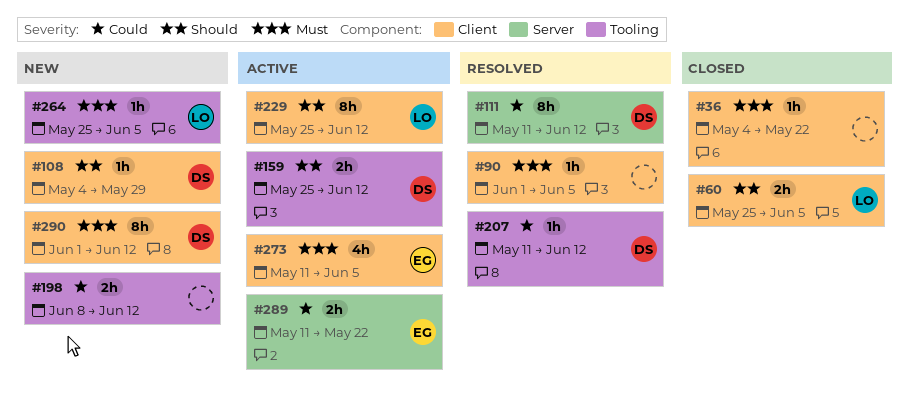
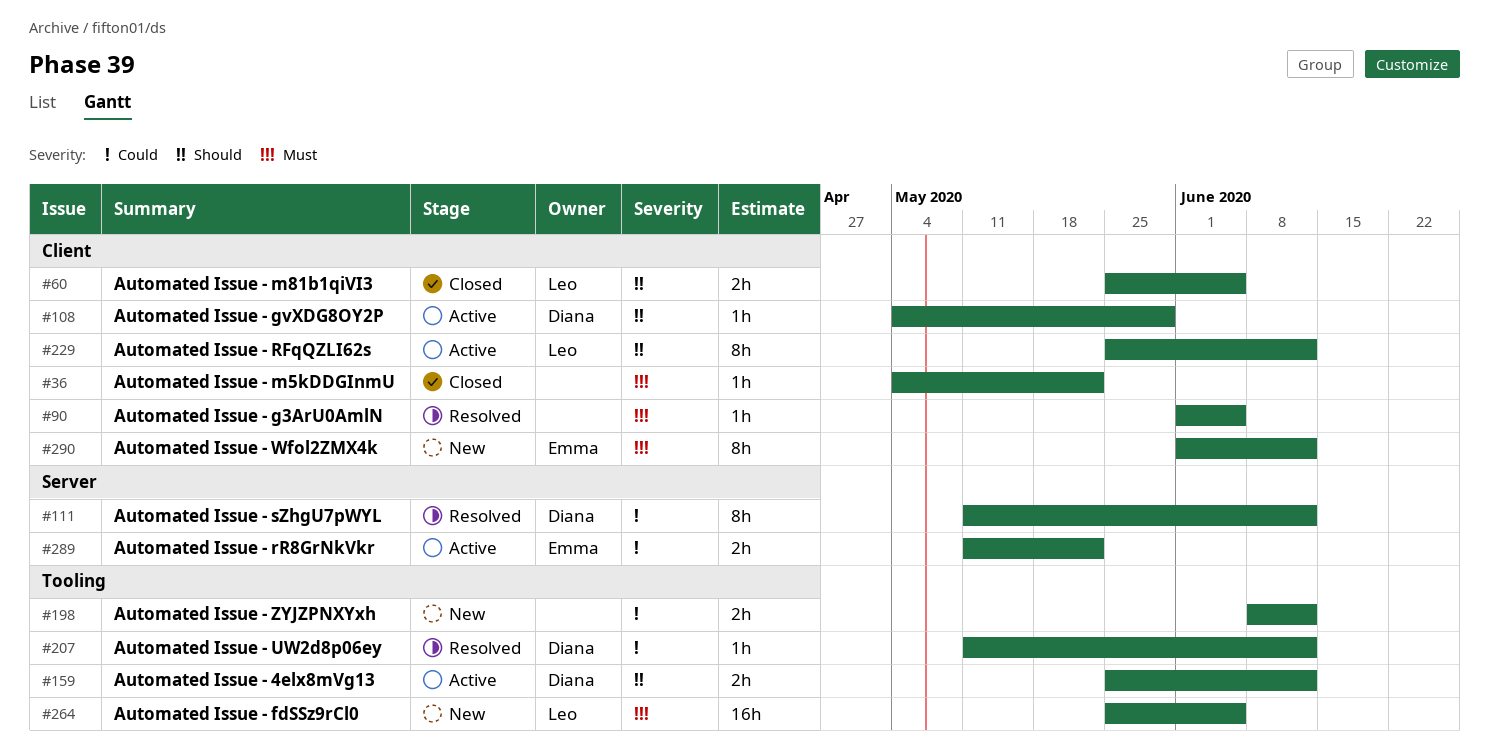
#108, status: New -> Active
#264, estimate: 1h -> 16h
#273: present -> none
#290, owner: Diana -> Emma

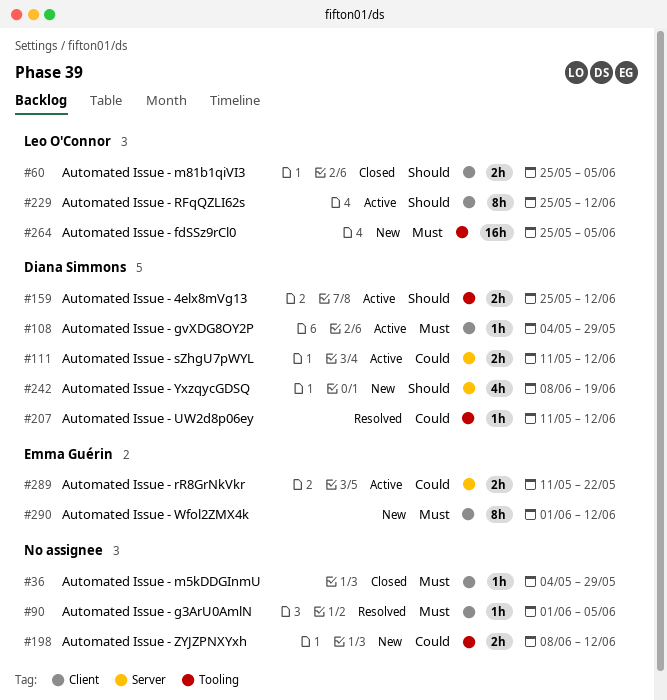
#36, due: May 22 -> May 29
#108, priority: Should -> Must
#111, status: Resolved -> Active
#111, estimate: 8h -> 2h
#242: none -> present

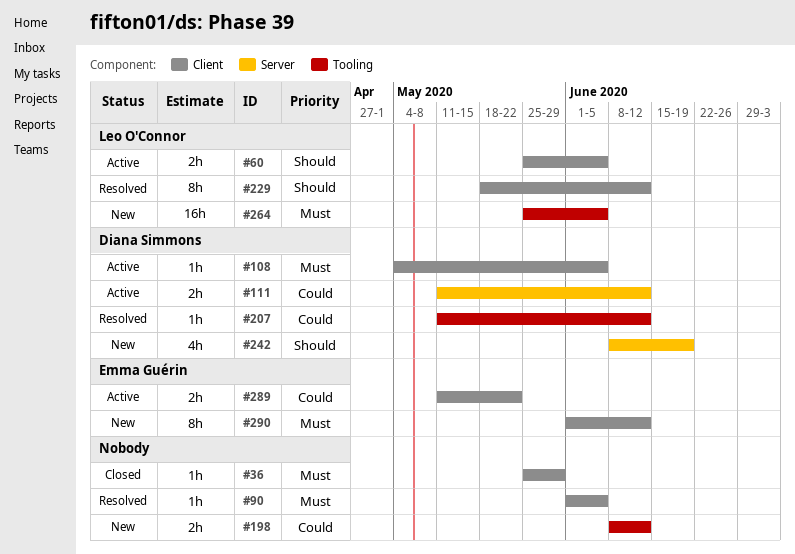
#36, start: May 4 -> May 25
#60, status: Closed -> Active
#108, due: May 29 -> Jun 5
#159: present -> none
#229, status: Active -> Resolved
#229, start: May 25 -> May 18
#289, label: Server -> Client

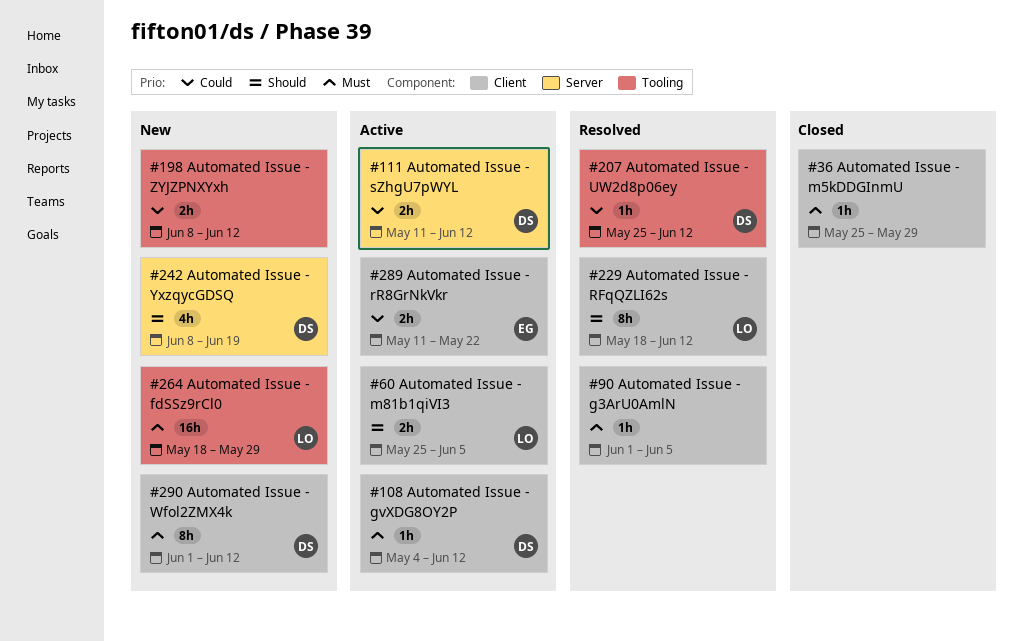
#108, due: Jun 5 -> Jun 12
#207, start: May 11 -> May 25
#264, start: May 25 -> May 18
#264, due: Jun 5 -> May 29
#290, owner: Emma Guérin -> Diana Simmons

